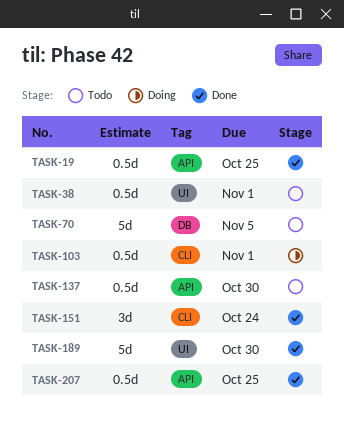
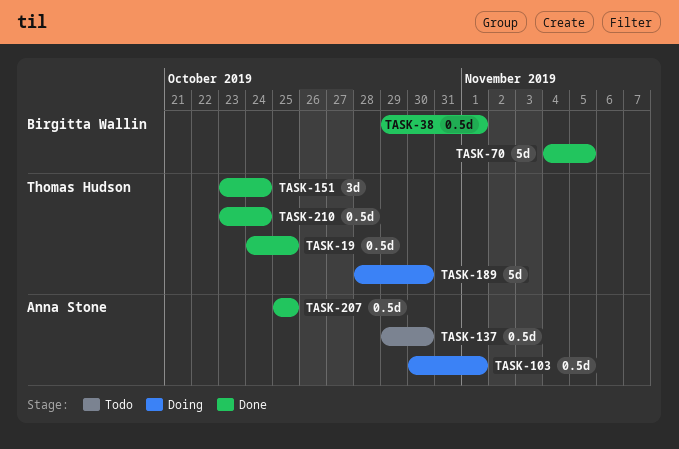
TASK-38, status: Todo -> Done
TASK-70, status: Todo -> Done
TASK-189, status: Done -> Doing
TASK-210: none -> present

